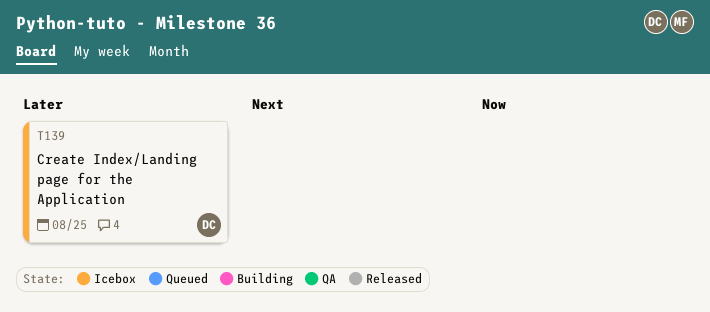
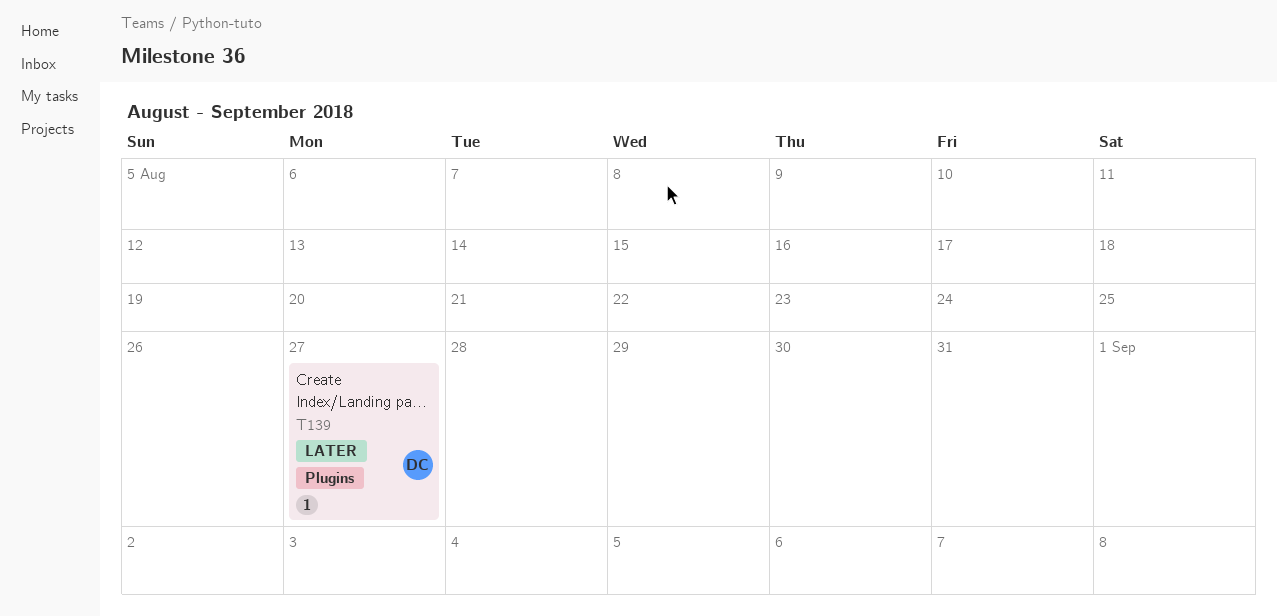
T139, due: Aug 25 -> Aug 27

